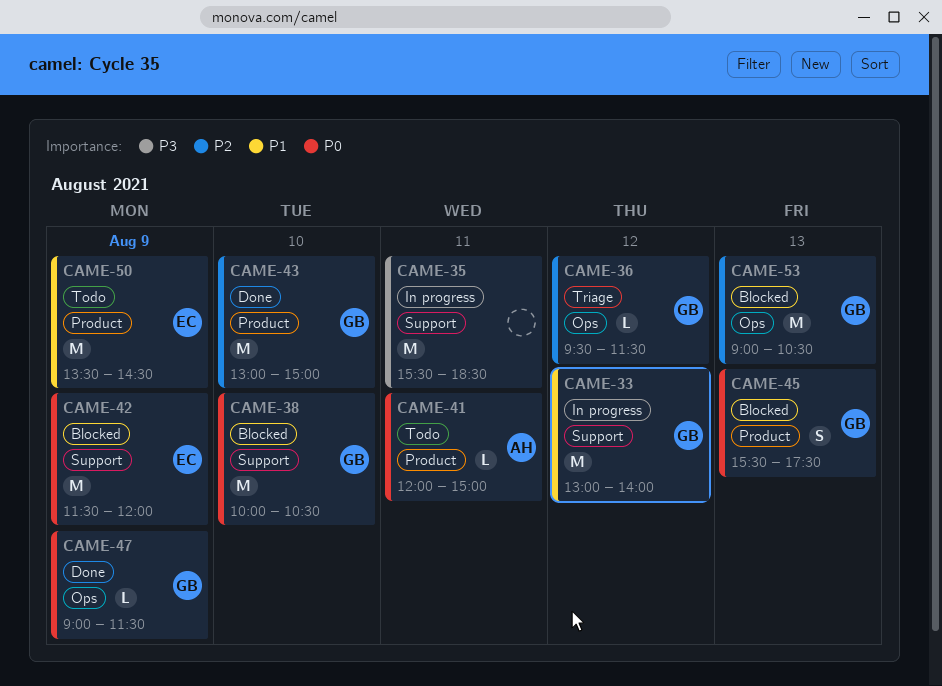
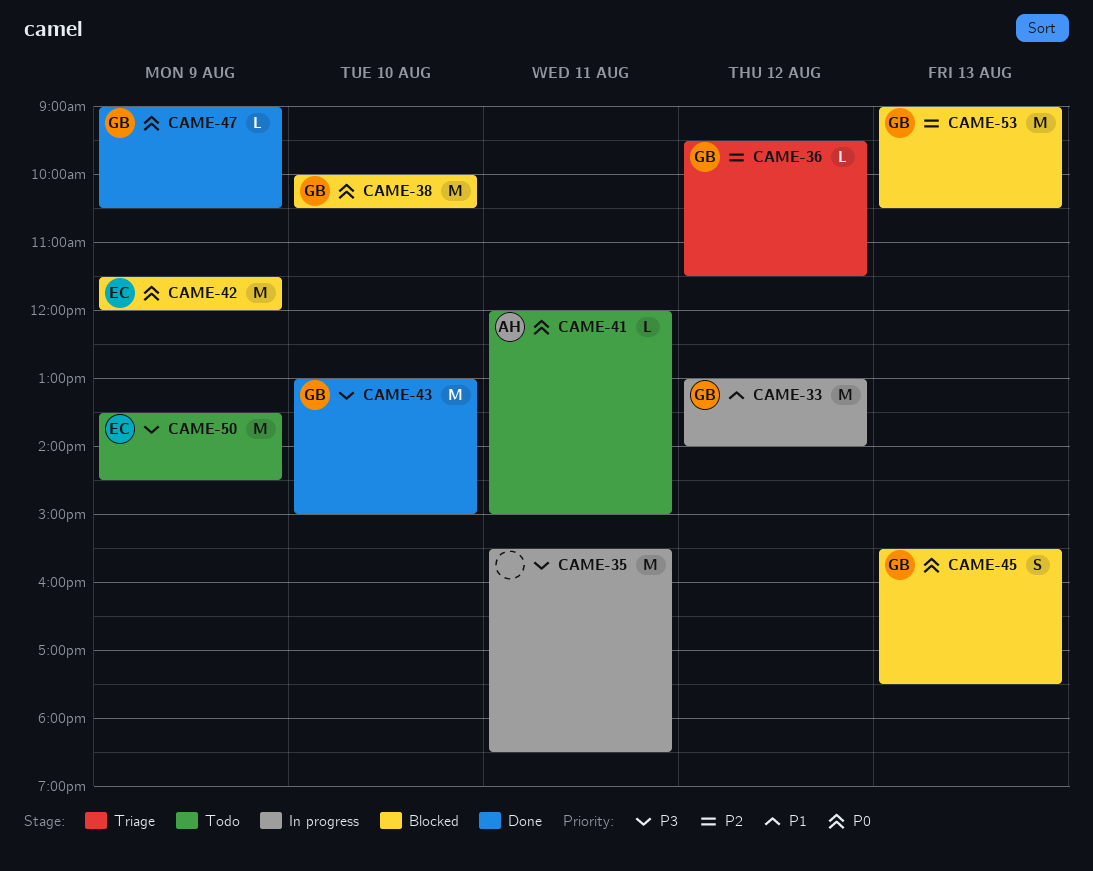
CAME-43, priority: P2 -> P3
CAME-47, ends: 11:30 -> 10:30
CAME-50, priority: P1 -> P3

